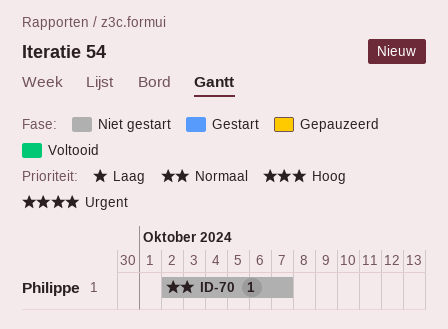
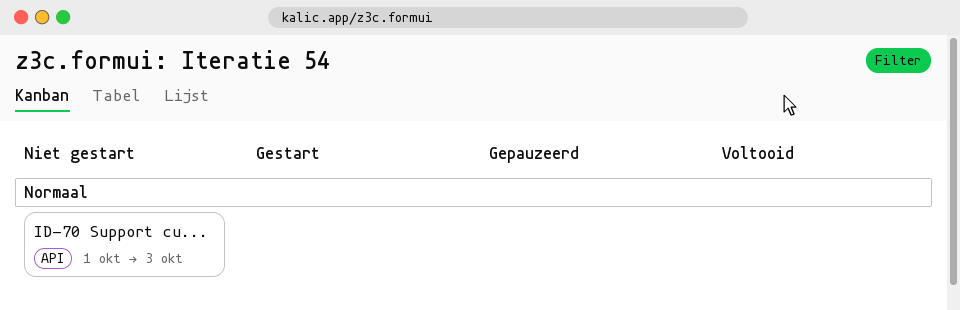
ID-70, start: Oct 2 -> Oct 1
ID-70, due: Oct 7 -> Oct 3

